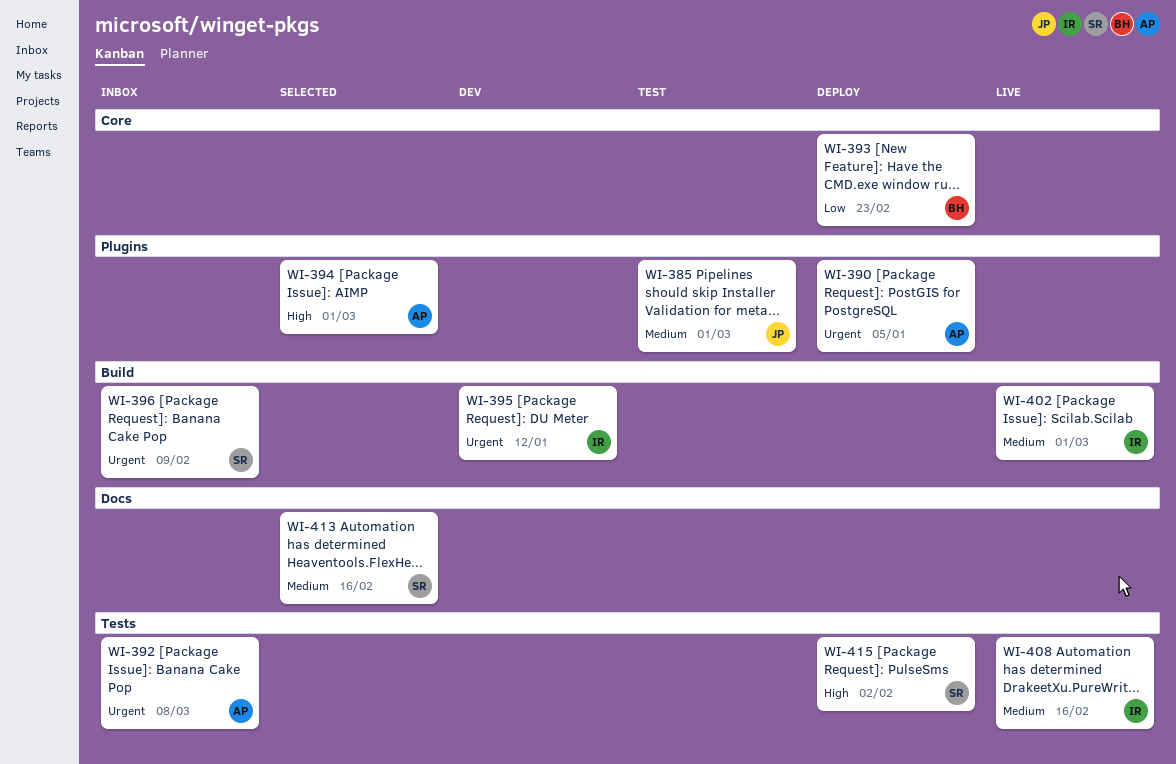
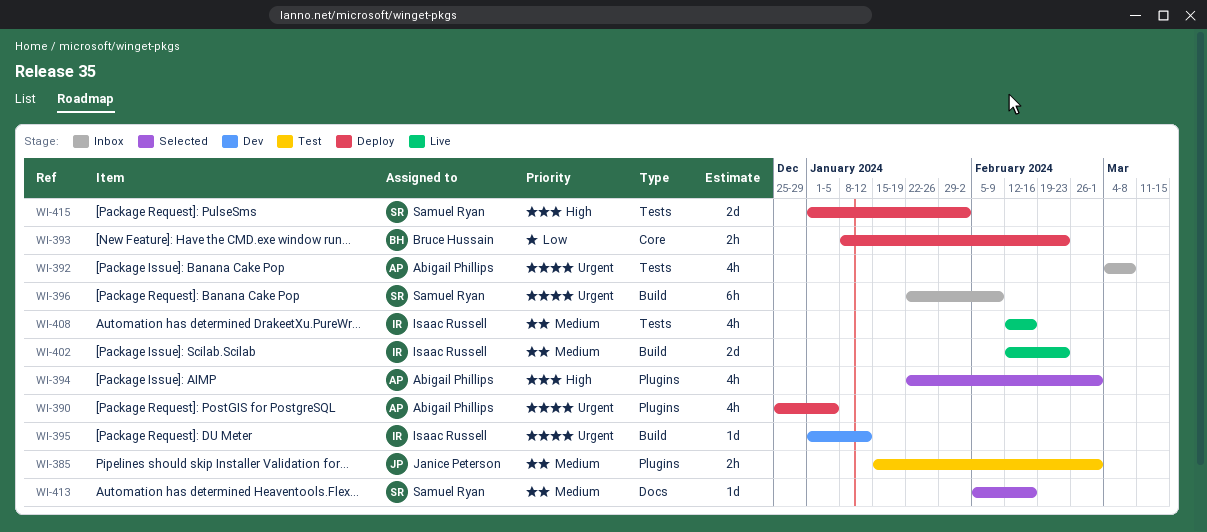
WI-402, due: Mar 1 -> Feb 23

